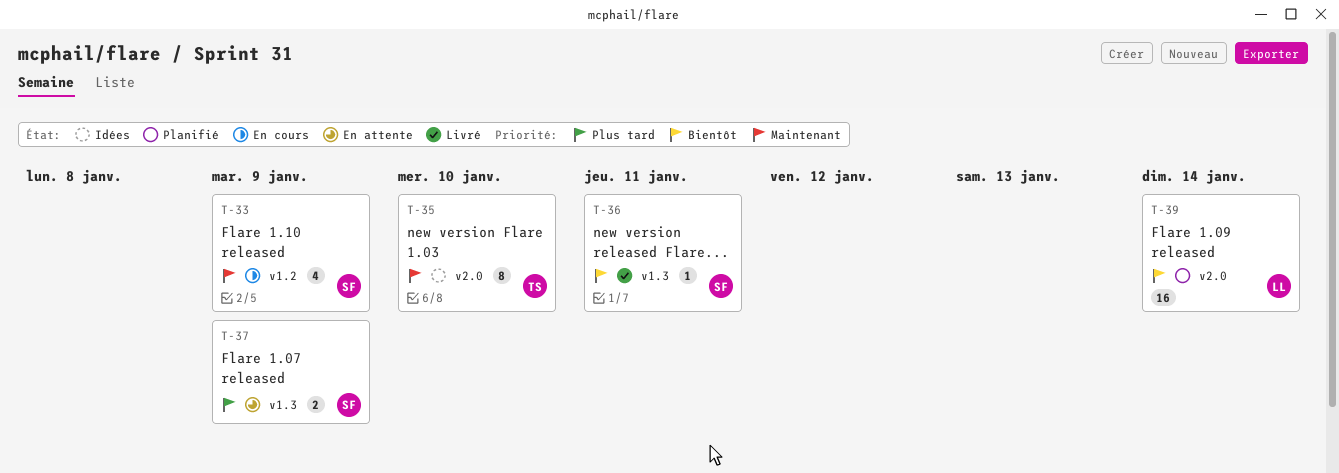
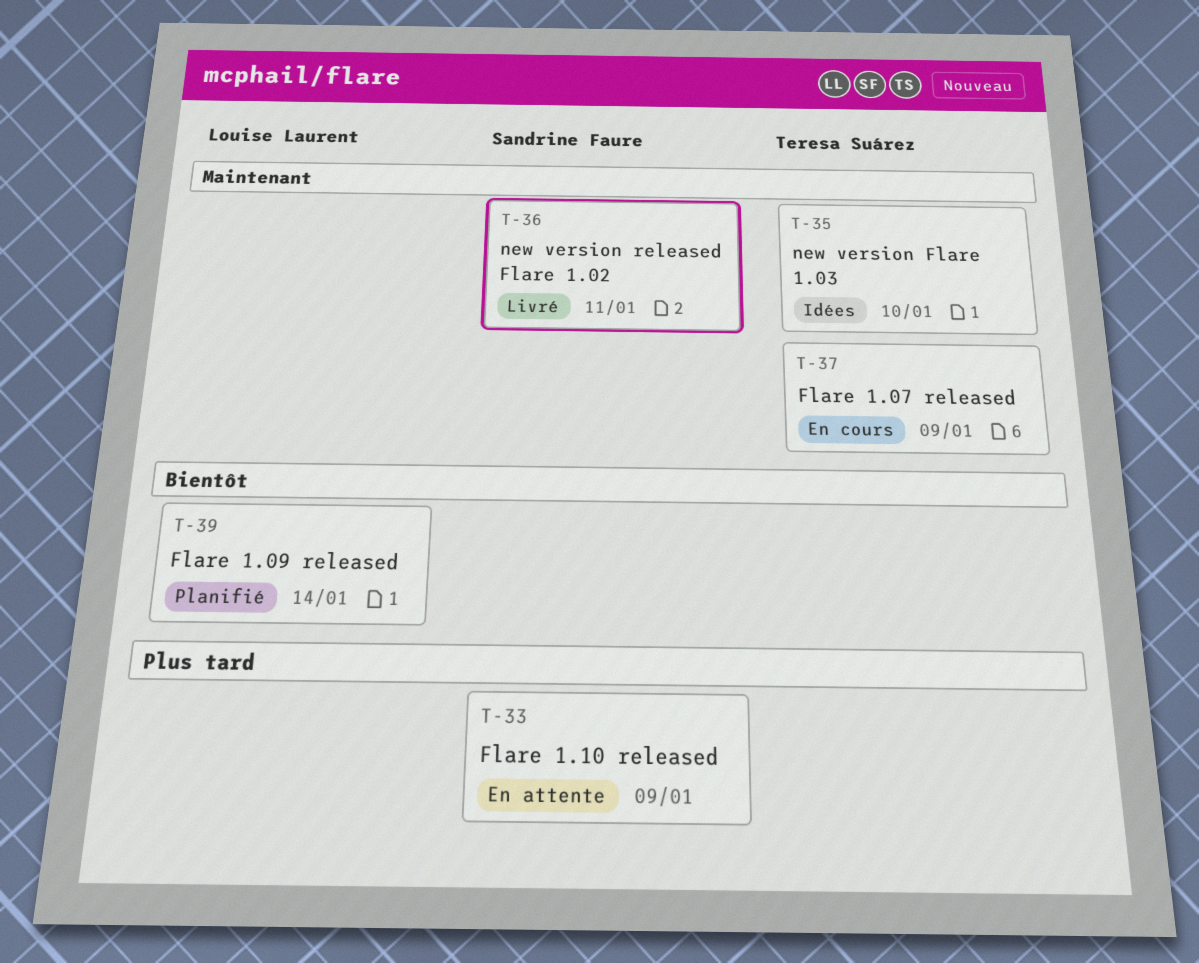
T-33, status: En cours -> En attente
T-33, priority: Maintenant -> Plus tard
T-36, priority: Bientôt -> Maintenant
T-37, status: En attente -> En cours
T-37, owner: Sandrine Faure -> Teresa Suárez
T-37, priority: Plus tard -> Maintenant

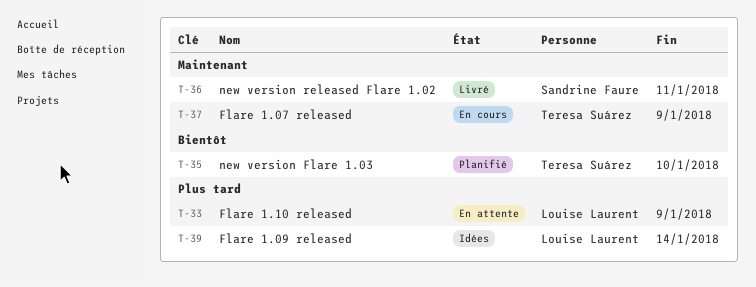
T-33, owner: Sandrine Faure -> Louise Laurent
T-35, status: Idées -> Planifié
T-35, priority: Maintenant -> Bientôt
T-39, status: Planifié -> Idées
T-39, priority: Bientôt -> Plus tard

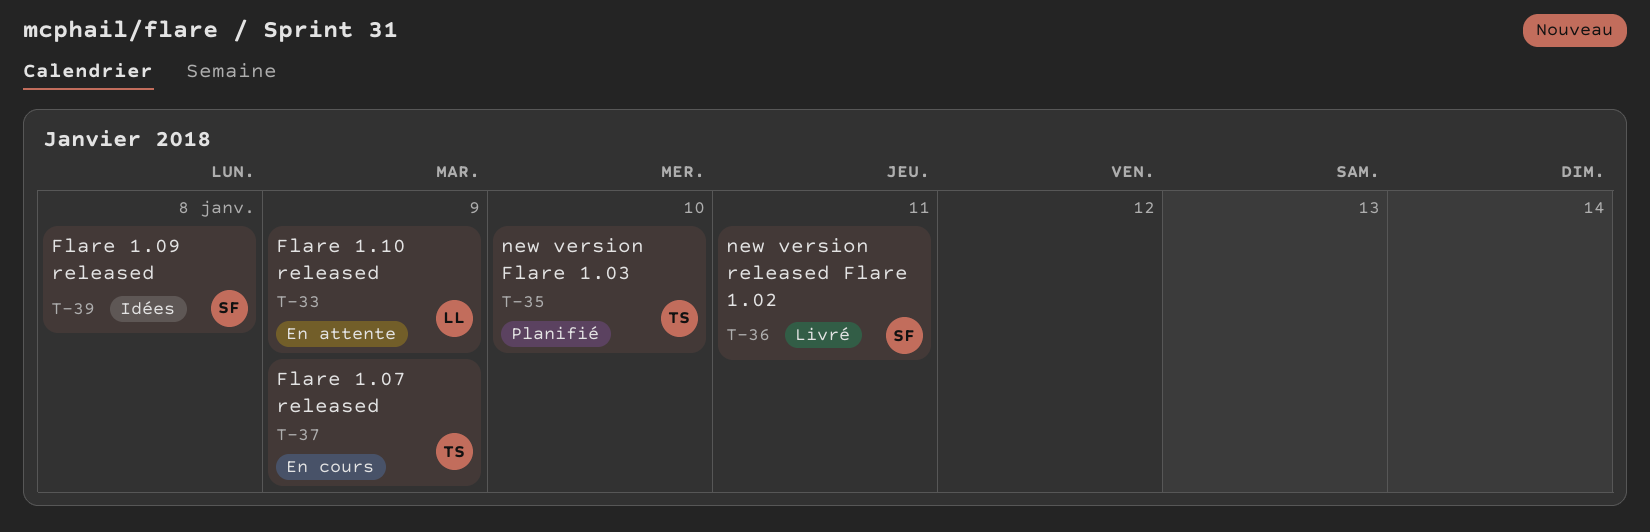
T-39, owner: Louise Laurent -> Sandrine Faure
T-39, due: Jan 14 -> Jan 8

